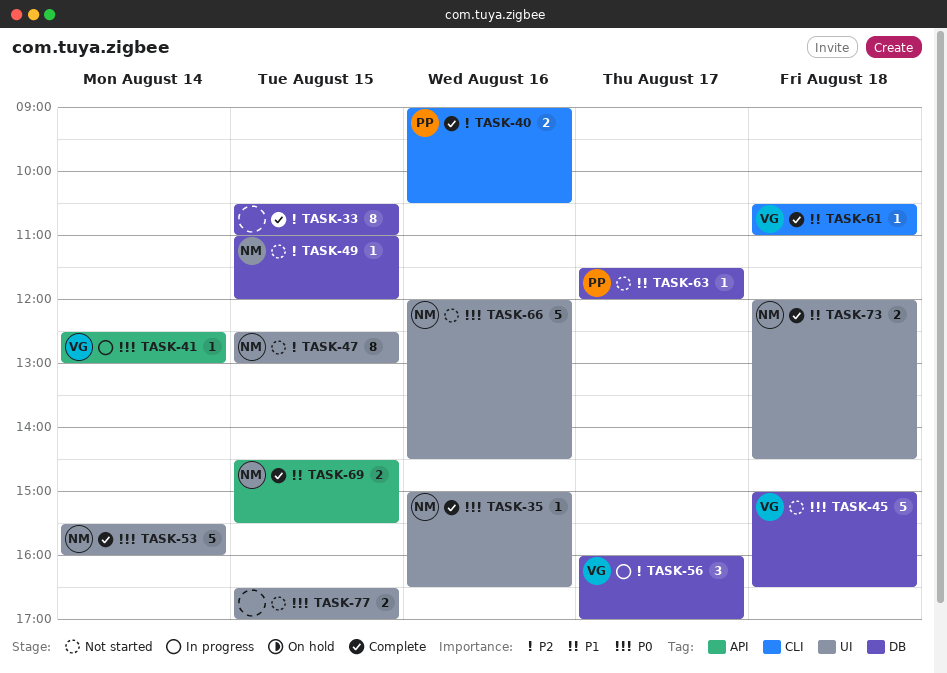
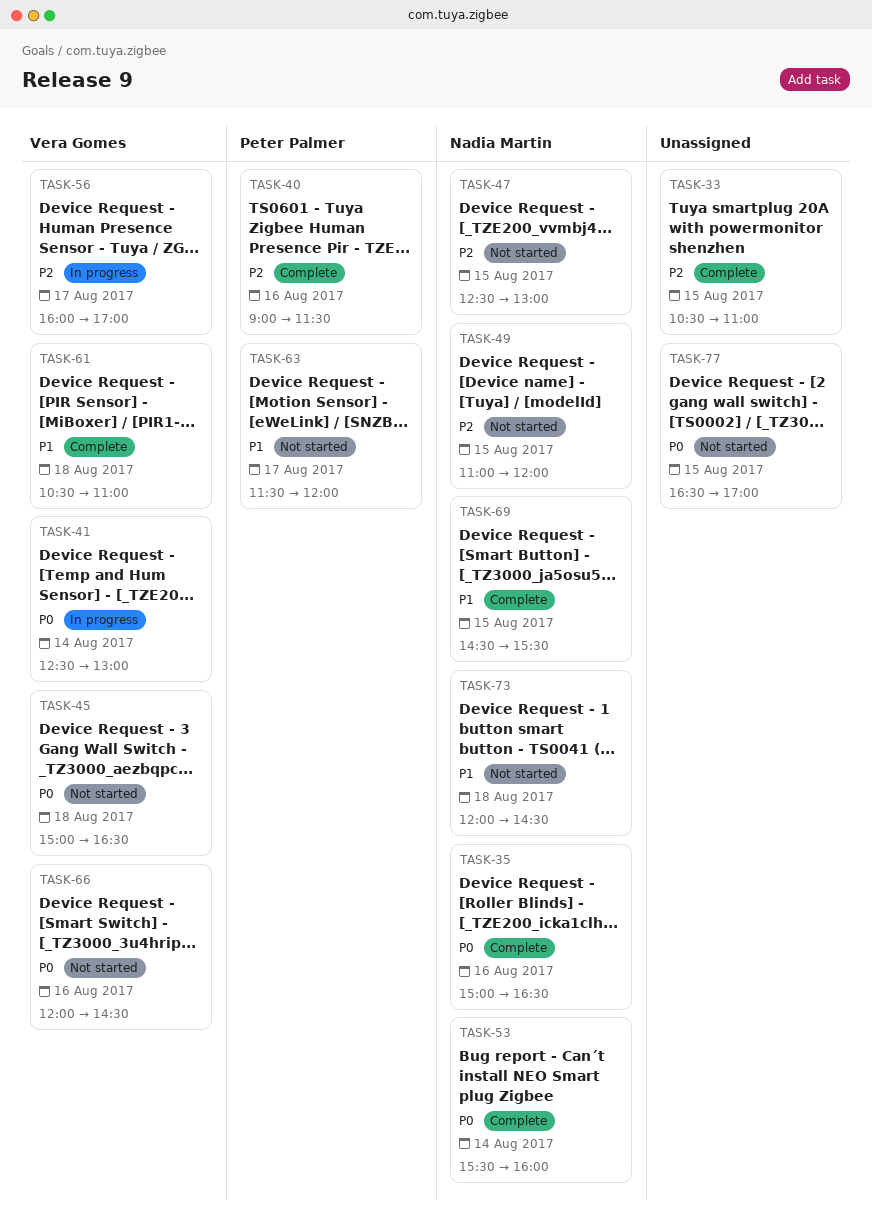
TASK-40, ends: 10:30 -> 11:30
TASK-66, owner: Nadia Martin -> Vera Gomes
TASK-73, status: Complete -> Not started

